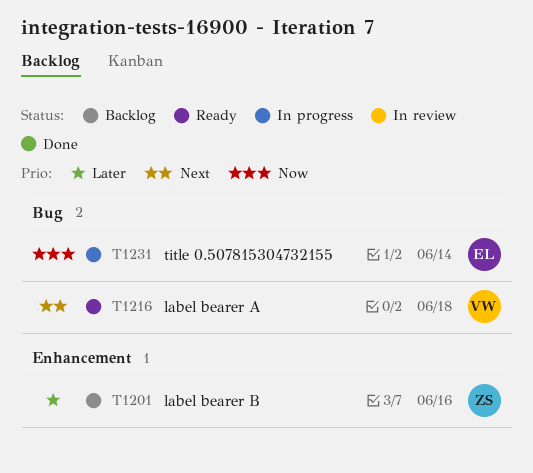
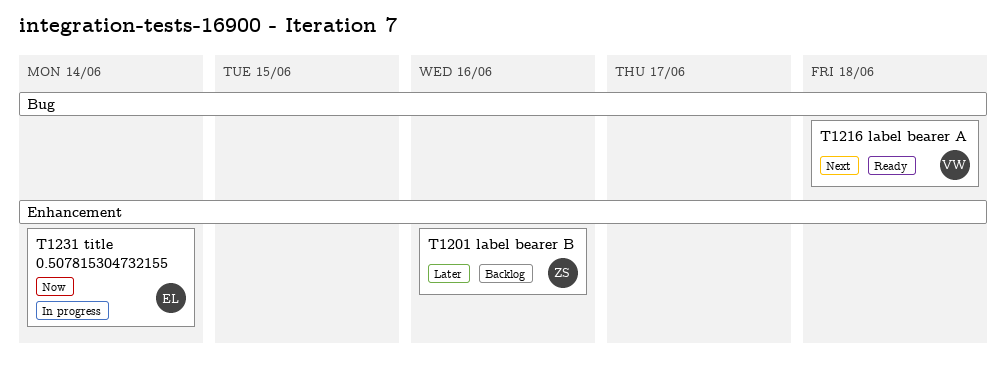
T1231, label: Bug -> Enhancement

